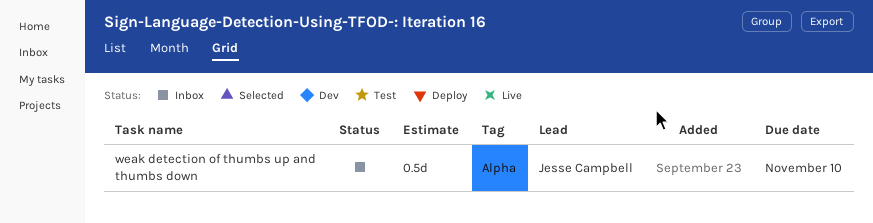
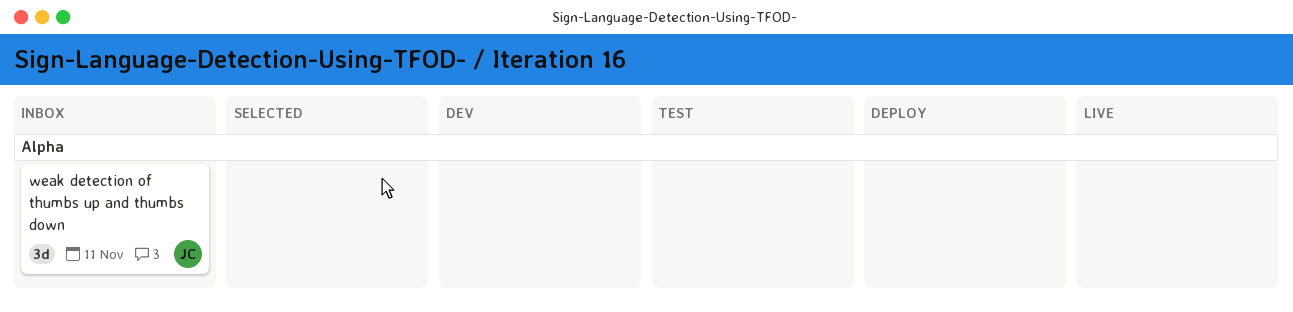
weak detection of thumbs up and thumbs down, estimate: 0.5d -> 3d
weak detection of thumbs up and thumbs down, due: Nov 10 -> Nov 11

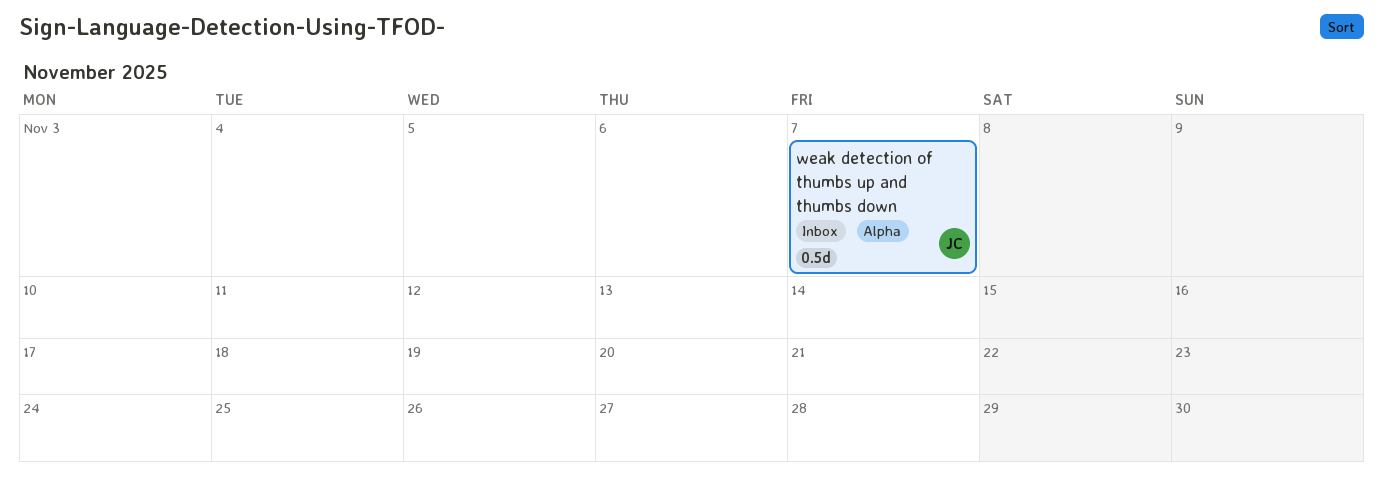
weak detection of thumbs up and thumbs down, estimate: 3d -> 0.5d
weak detection of thumbs up and thumbs down, due: Nov 11 -> Nov 7

